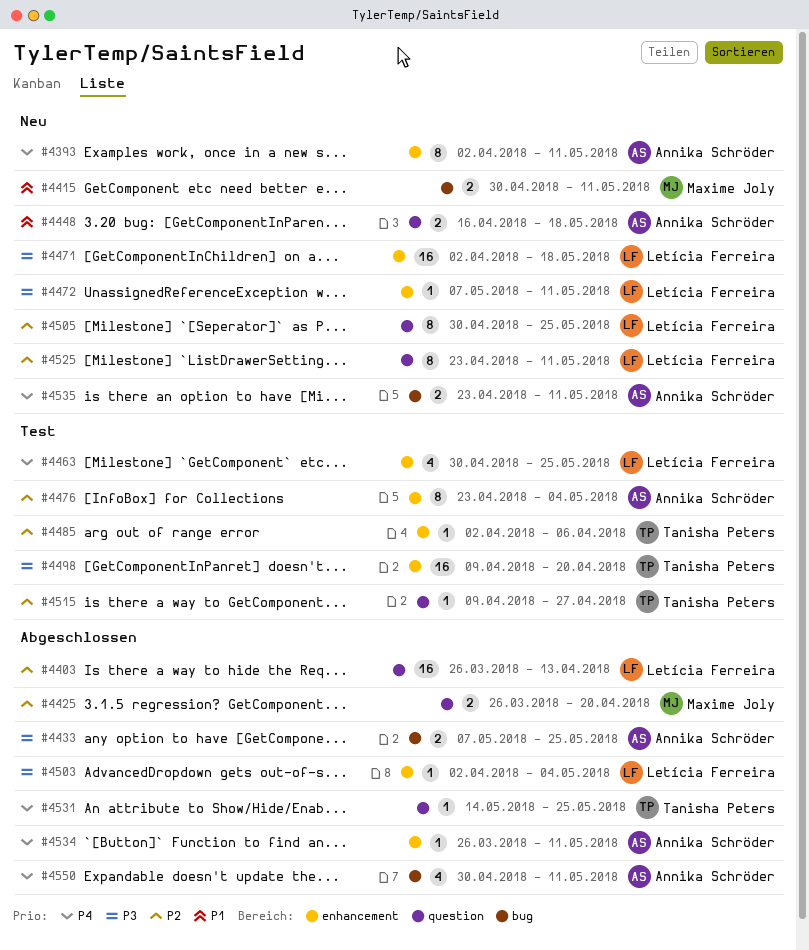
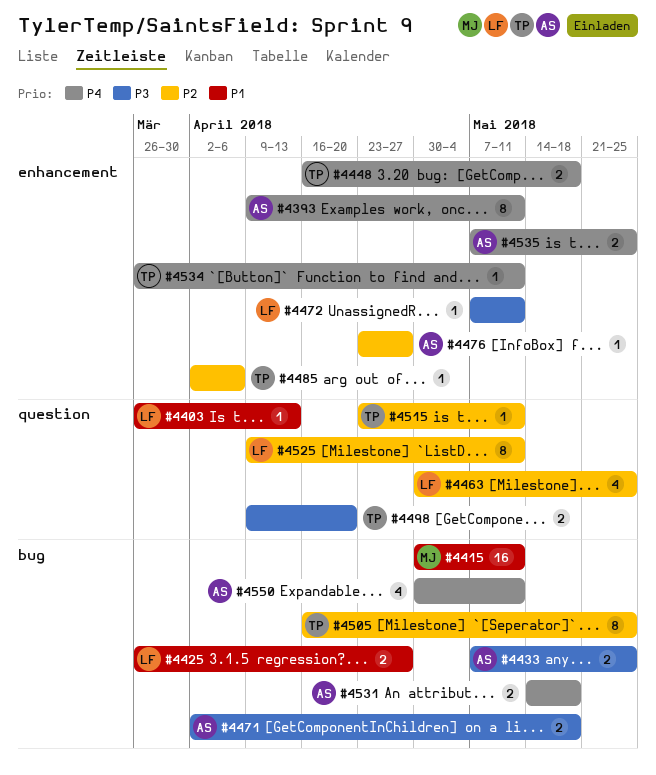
#4393, start: Apr 2 -> Apr 9
#4403, priority: P2 -> P1
#4403, estimate: 16 -> 1
#4415, estimate: 2 -> 16
#4425, owner: Maxime Joly -> Letícia Ferreira
#4425, priority: P2 -> P1
#4425, label: question -> bug
#4425, due: Apr 20 -> Apr 27
#4448, owner: Annika Schröder -> Tanisha Peters
#4448, priority: P1 -> P4
#4448, label: question -> enhancement
#4463, priority: P4 -> P2
#4463, label: enhancement -> question
#4471, owner: Letícia Ferreira -> Annika Schröder
#4471, label: enhancement -> bug
#4471, estimate: 16 -> 2
#4476, estimate: 8 -> 1
#4476, due: May 4 -> Apr 27
#4498, label: enhancement -> question
#4498, estimate: 16 -> 2
#4503: present -> none
#4505, owner: Letícia Ferreira -> Tanisha Peters
#4505, label: question -> bug
#4505, start: Apr 30 -> Apr 16
#4515, start: Apr 9 -> Apr 23
#4515, due: Apr 27 -> May 11
#4525, start: Apr 23 -> Apr 9
#4531, owner: Tanisha Peters -> Annika Schröder
#4531, label: question -> bug
#4531, estimate: 1 -> 2
#4531, due: May 25 -> May 18
#4534, owner: Annika Schröder -> Tanisha Peters
#4535, label: bug -> enhancement
#4535, start: Apr 23 -> May 7
#4535, due: May 11 -> May 25

